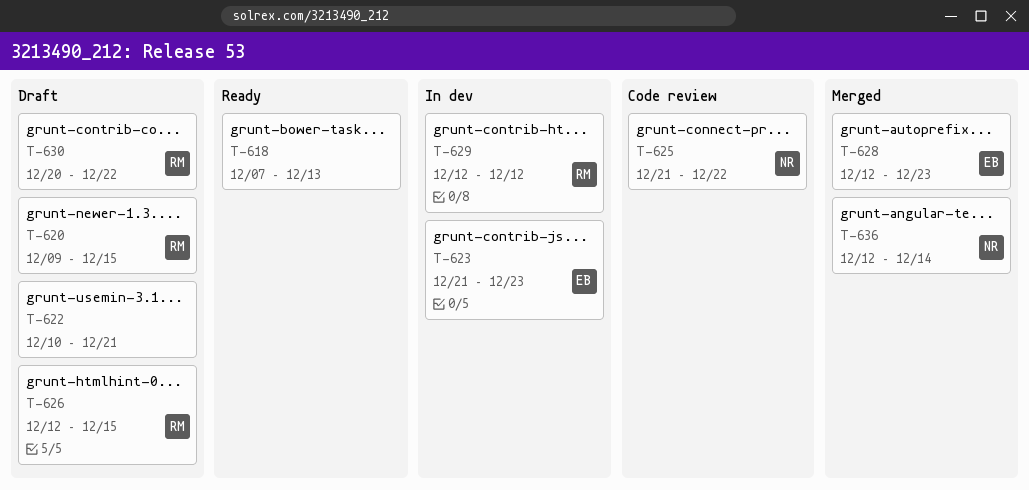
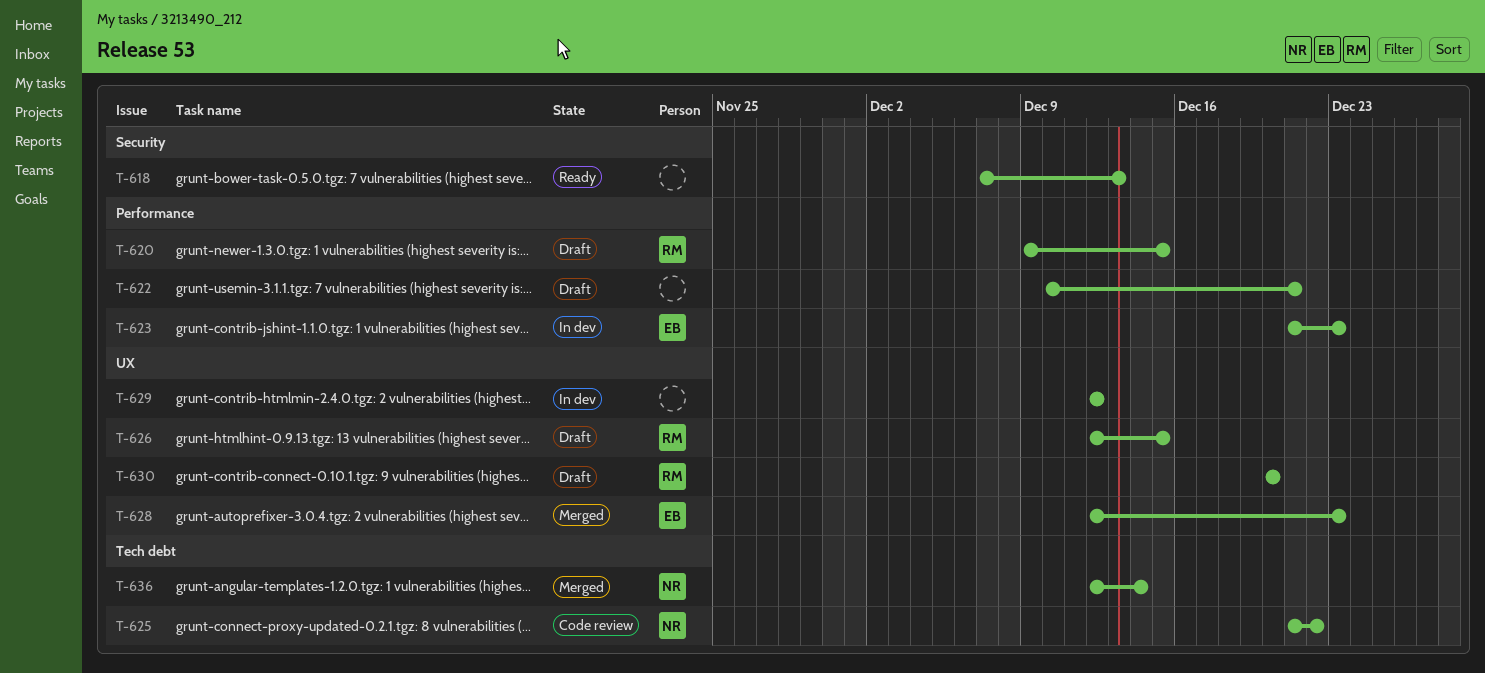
T-629, owner: RM -> none
T-630, due: Dec 22 -> Dec 20

